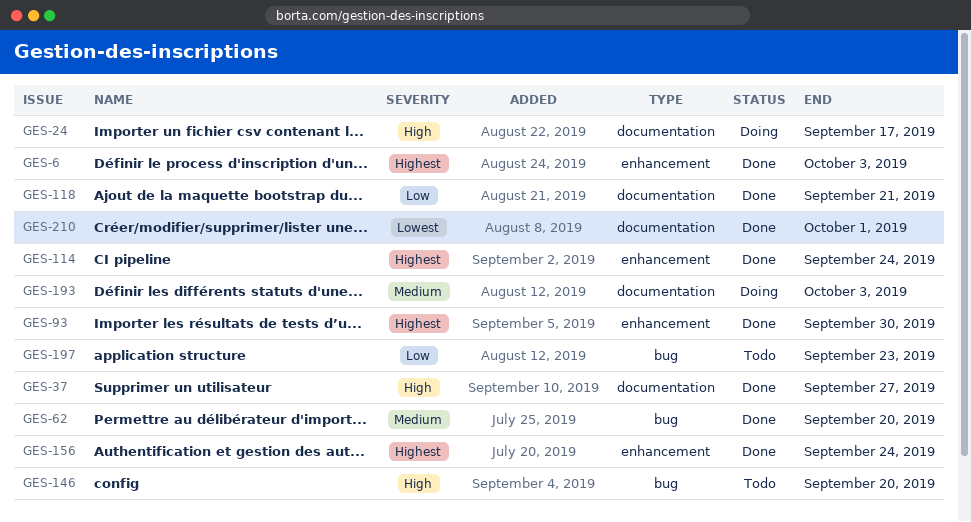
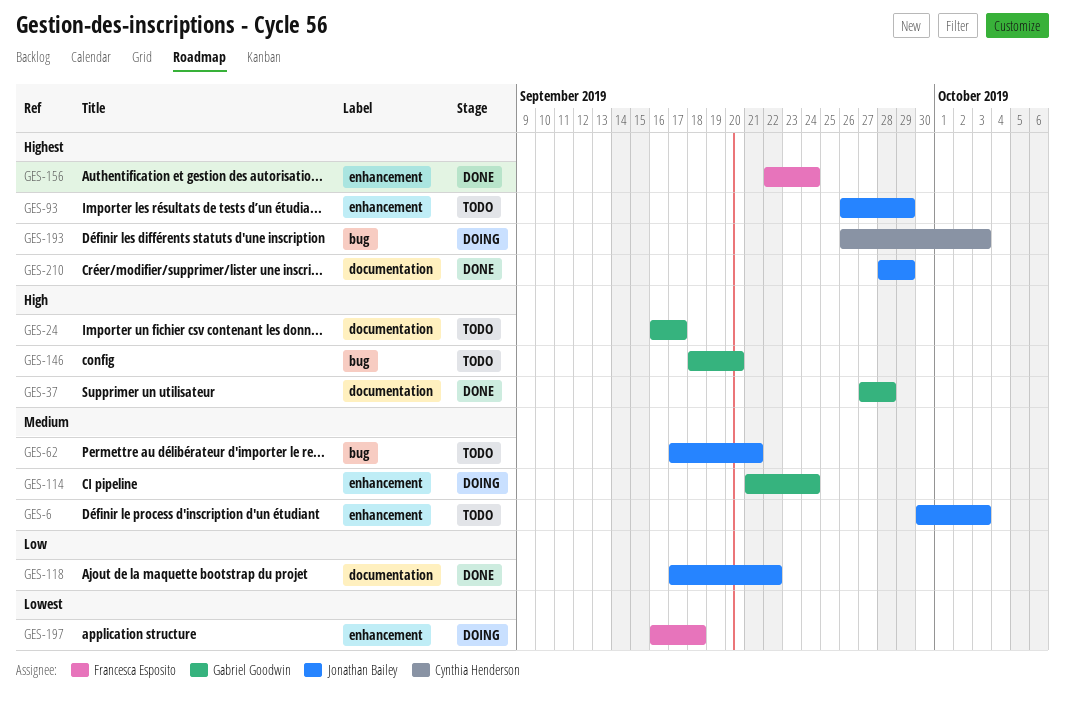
GES-6, status: Done -> Todo
GES-6, priority: Highest -> Medium
GES-24, status: Doing -> Todo
GES-37, due: Sep 27 -> Sep 28
GES-62, status: Done -> Todo
GES-62, due: Sep 20 -> Sep 21
GES-93, status: Done -> Todo
GES-93, due: Sep 30 -> Sep 29
GES-114, status: Done -> Doing
GES-114, priority: Highest -> Medium
GES-118, due: Sep 21 -> Sep 22
GES-193, priority: Medium -> Highest
GES-193, label: documentation -> bug
GES-197, status: Todo -> Doing
GES-197, priority: Low -> Lowest
GES-197, label: bug -> enhancement
GES-197, due: Sep 23 -> Sep 18
GES-210, priority: Lowest -> Highest
GES-210, due: Oct 1 -> Sep 29

